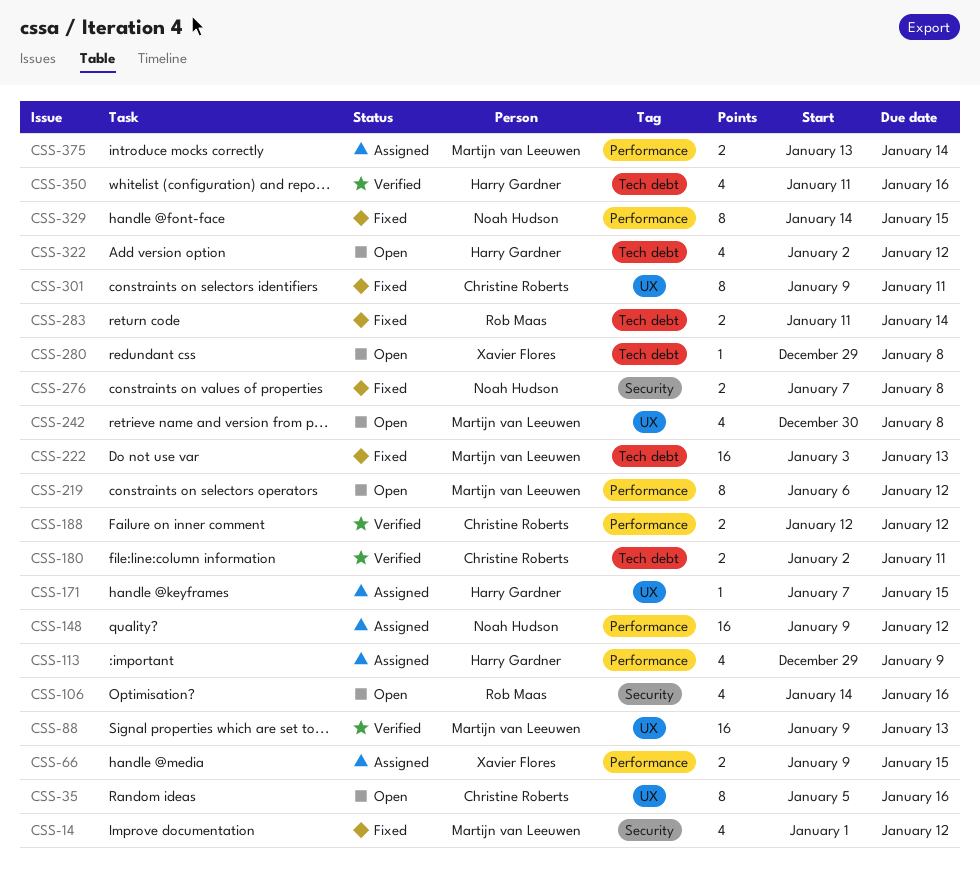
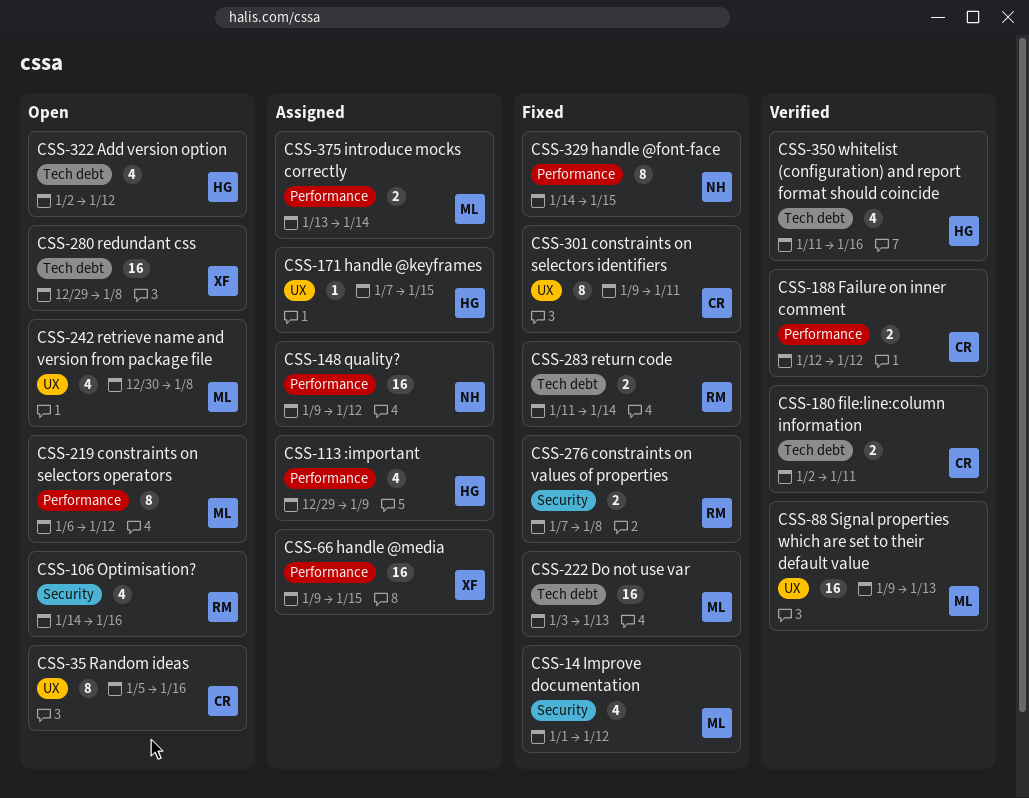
CSS-66, estimate: 2 -> 16
CSS-276, owner: Noah Hudson -> Rob Maas
CSS-280, estimate: 1 -> 16

